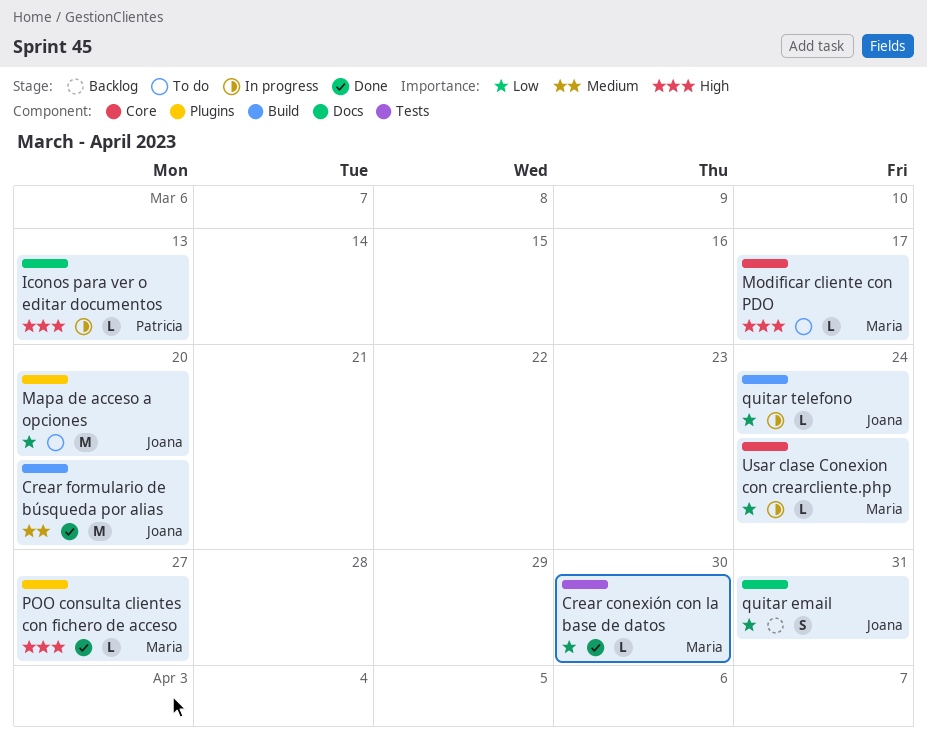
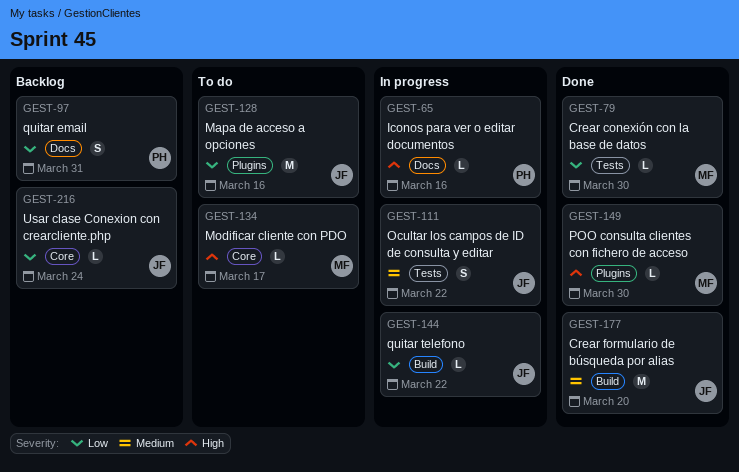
Iconos para ver o editar documentos, due: Mar 13 -> Mar 16
Mapa de acceso a opciones, due: Mar 20 -> Mar 16
Ocultar los campos de ID de consulta y editar: none -> present
POO consulta clientes con fichero de acceso, due: Mar 27 -> Mar 30
quitar email, owner: Joana -> Patricia
quitar telefono, due: Mar 24 -> Mar 22
Usar clase Conexion con crearcliente.php, status: In progress -> Backlog
Usar clase Conexion con crearcliente.php, owner: Maria -> Joana

